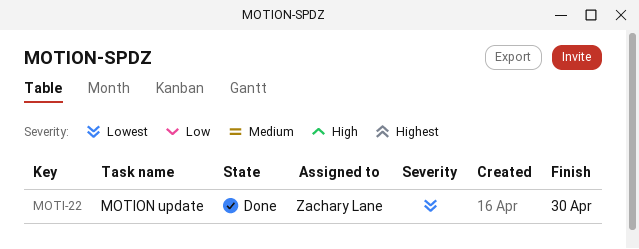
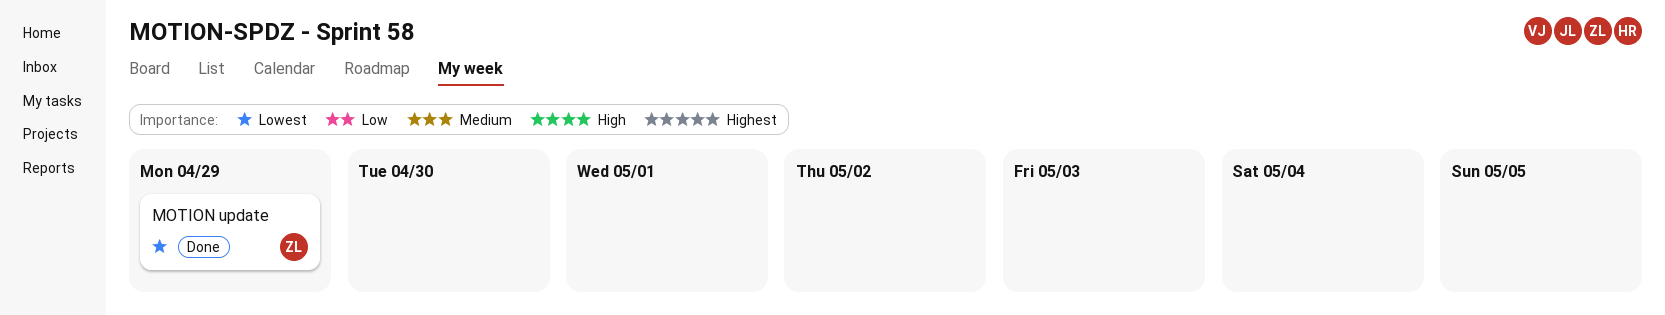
MOTION update, due: Apr 30 -> Apr 29

